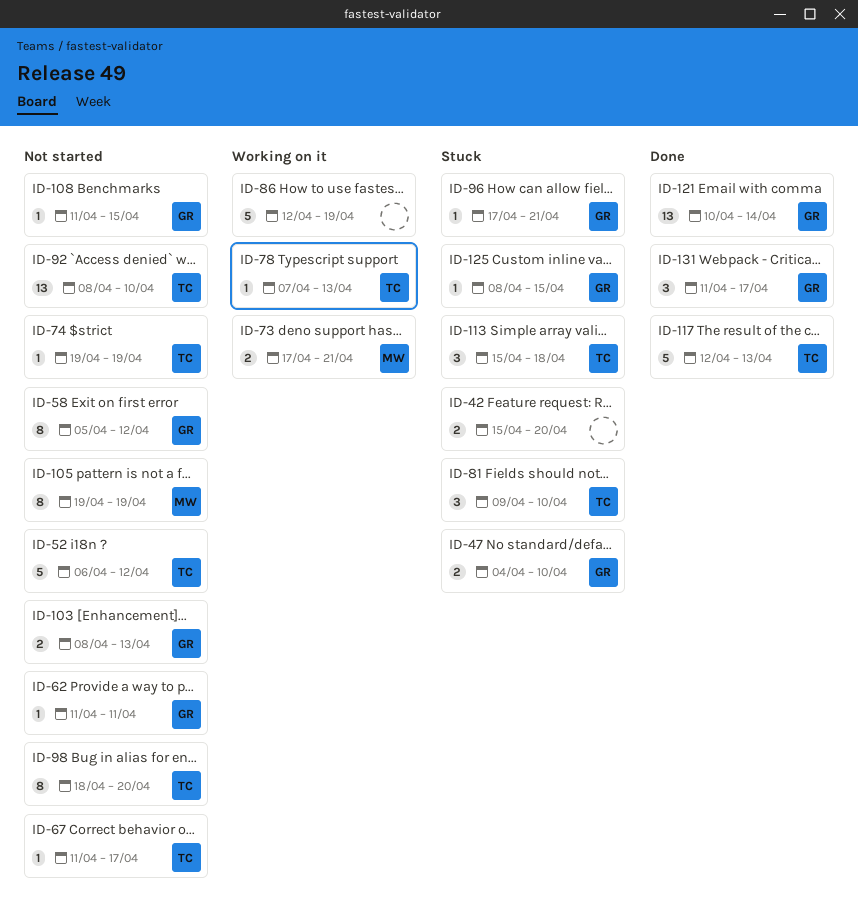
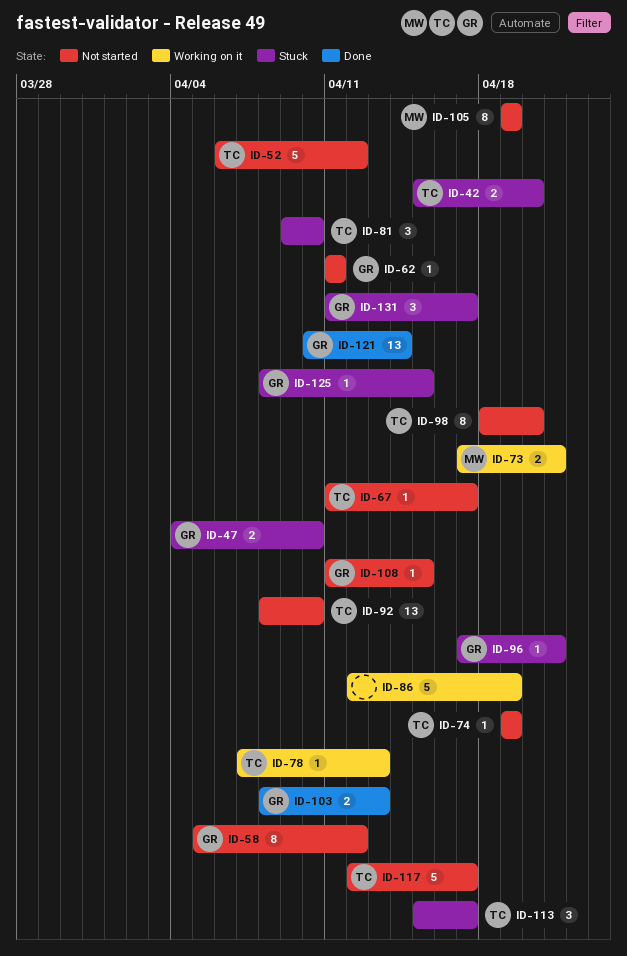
ID-42, owner: none -> TC
ID-103, status: Not started -> Done
ID-113, due: Apr 18 -> Apr 17
ID-117, status: Done -> Not started
ID-117, due: Apr 13 -> Apr 17
ID-131, status: Done -> Stuck

